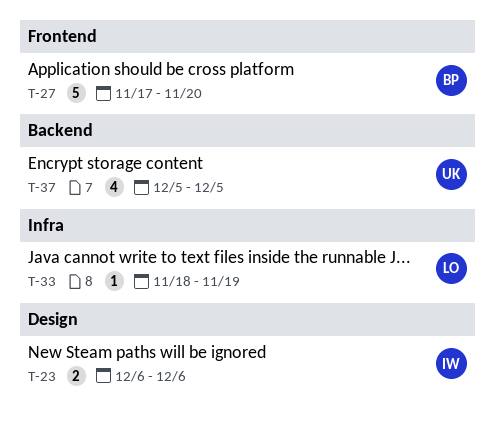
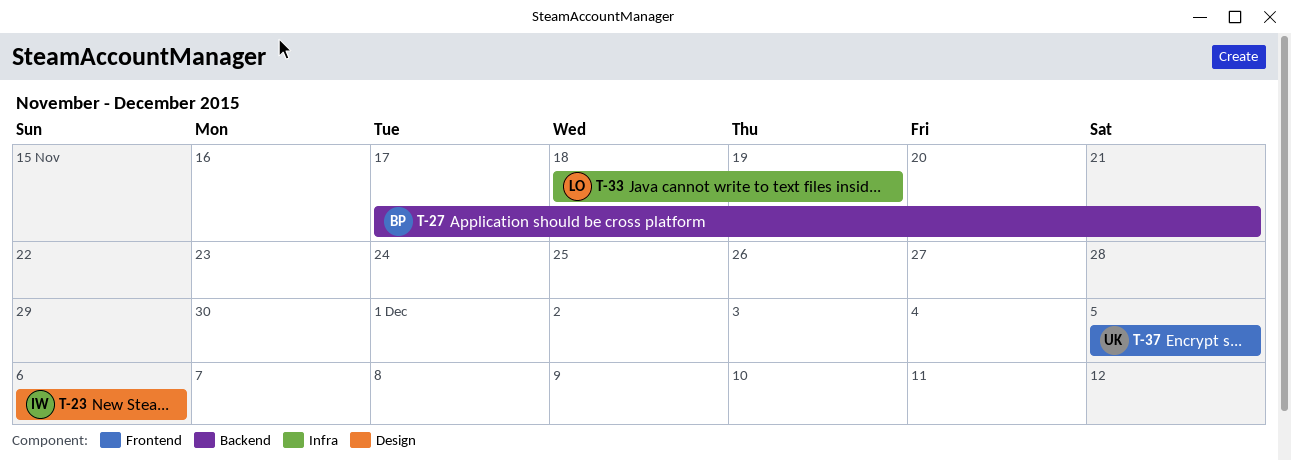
T-27, label: Frontend -> Backend
T-27, due: Nov 20 -> Nov 21
T-37, label: Backend -> Frontend

